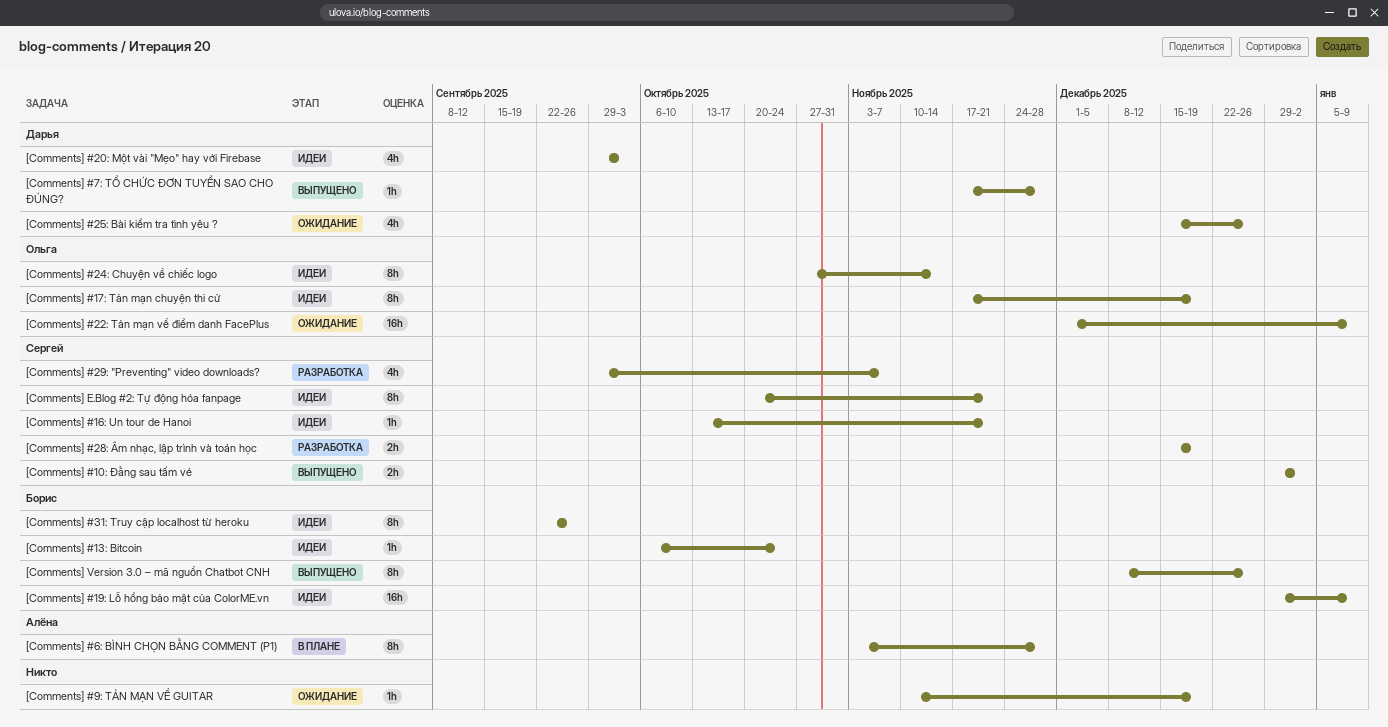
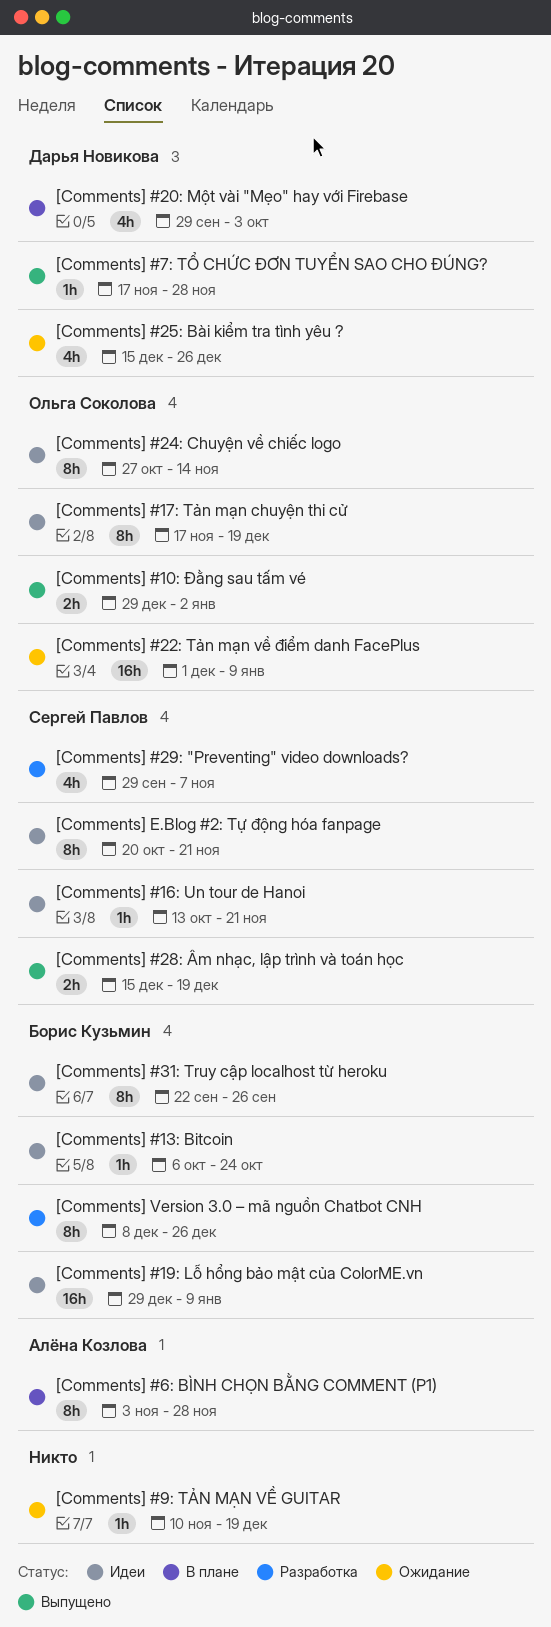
[Comments] #10: Đằng sau tấm vé, owner: Сергей Павлов -> Ольга Соколова
[Comments] #20: Một vài "Mẹo" hay với Firebase, status: Идеи -> В плане
[Comments] #28: Âm nhạc, lập trình và toán học, status: Разработка -> Выпущено
[Comments] Version 3.0 – mã nguồn Chatbot CNH, status: Выпущено -> Разработка

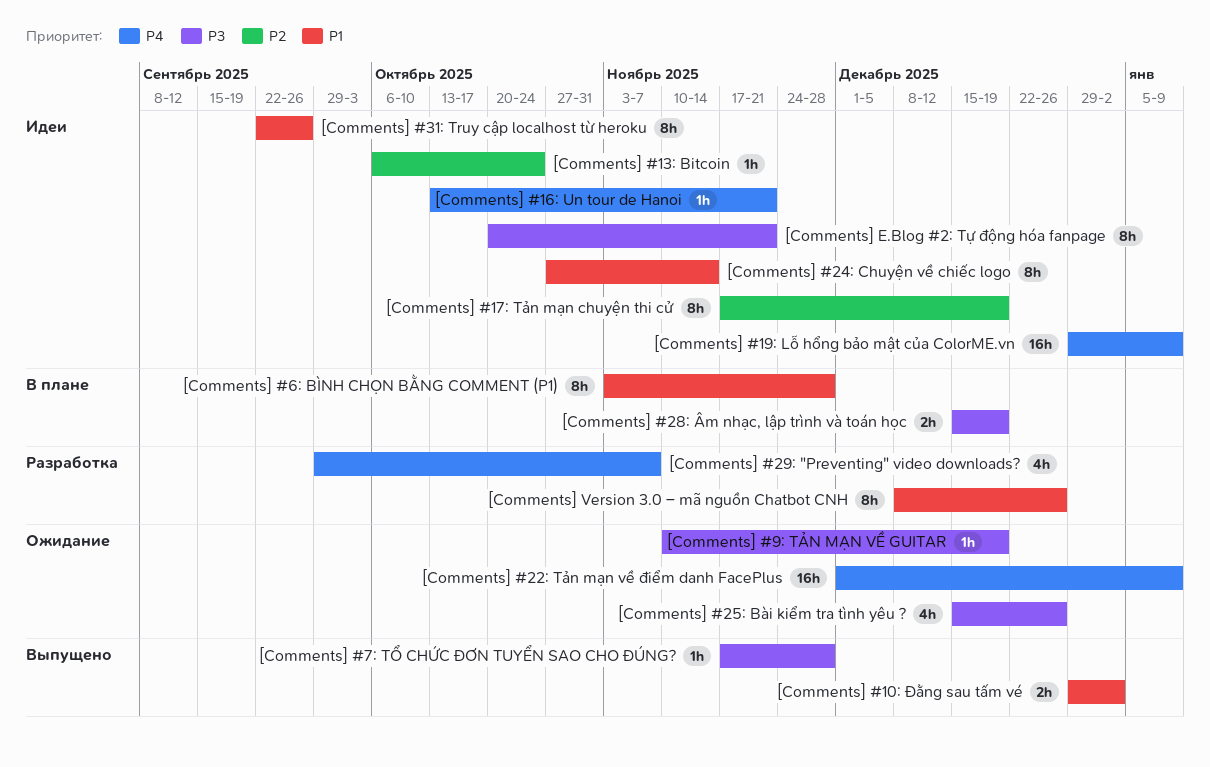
[Comments] #20: Một vài "Mẹo" hay với Firebase: present -> none
[Comments] #28: Âm nhạc, lập trình và toán học, status: Выпущено -> В плане

